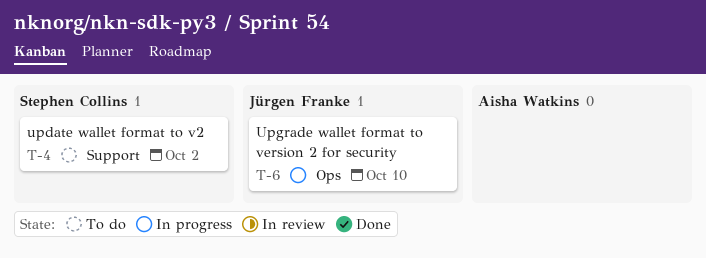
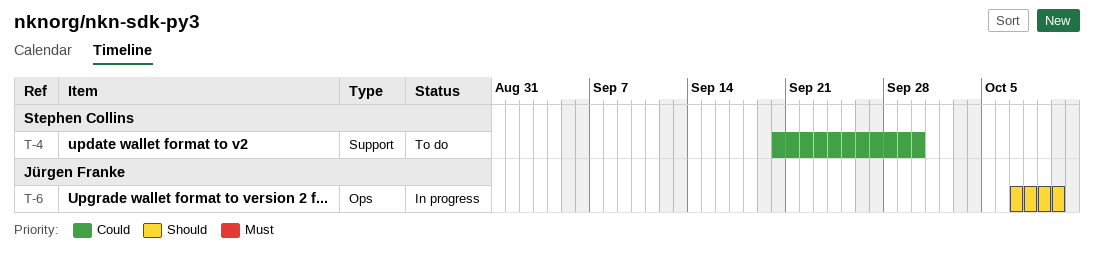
T-4, due: Oct 2 -> Sep 30

